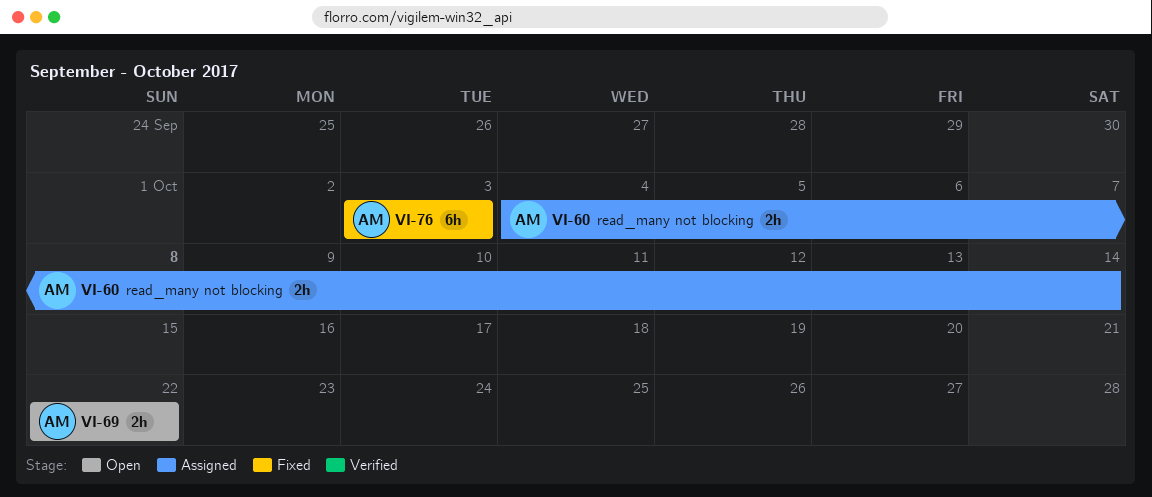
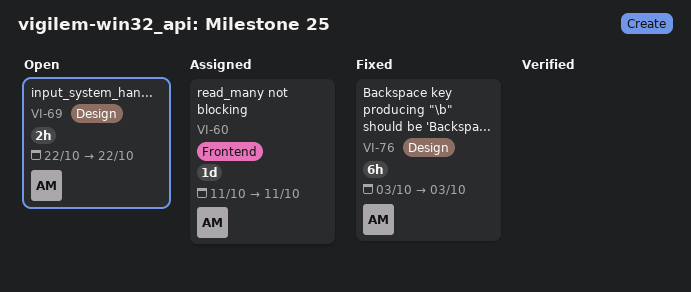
VI-60, estimate: 2h -> 1d
VI-60, start: Oct 4 -> Oct 11
VI-60, due: Oct 14 -> Oct 11

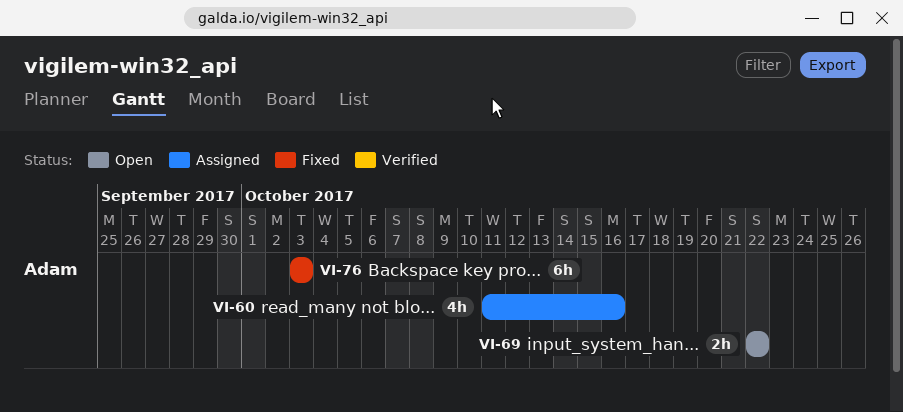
VI-60, estimate: 1d -> 4h
VI-60, due: Oct 11 -> Oct 16

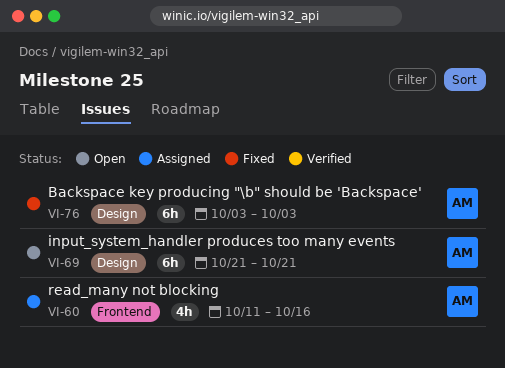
VI-69, estimate: 2h -> 6h
VI-69, start: Oct 22 -> Oct 21
VI-69, due: Oct 22 -> Oct 21

